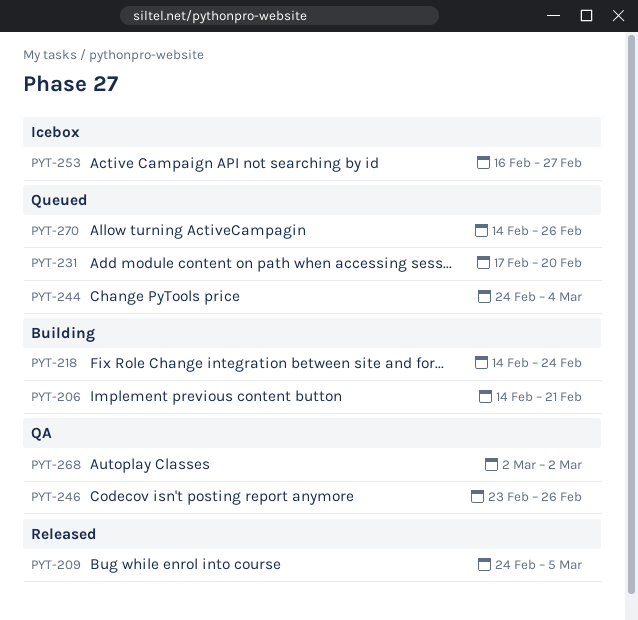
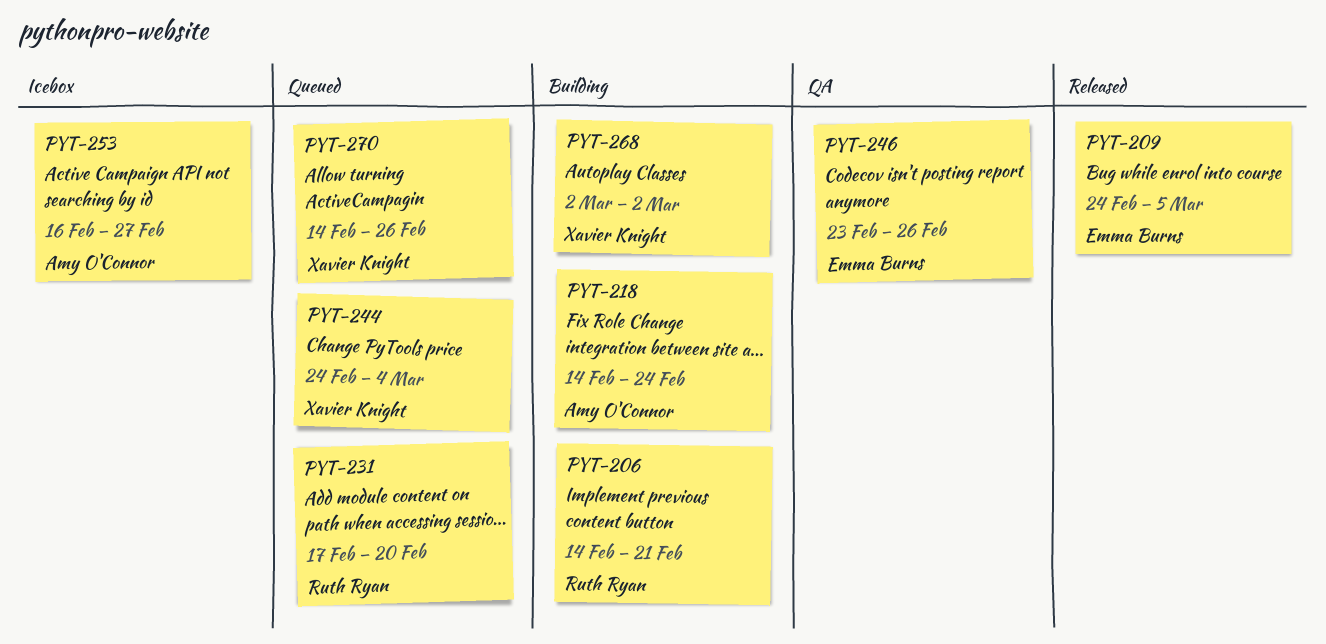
PYT-268, status: QA -> Building

